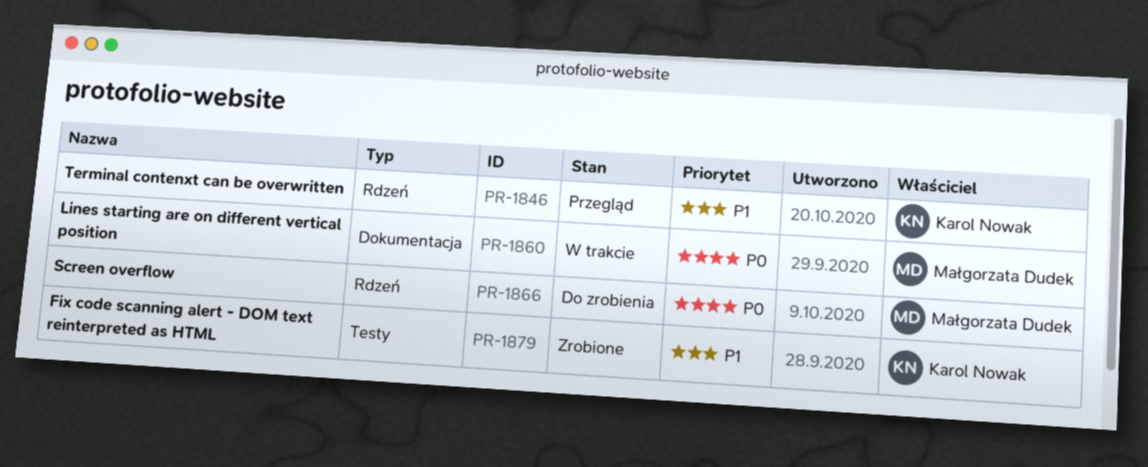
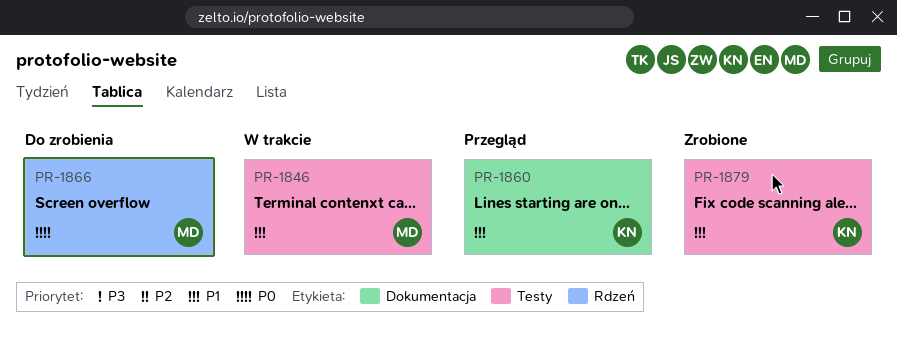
PR-1846, status: Przegląd -> W trakcie
PR-1846, owner: Karol Nowak -> Małgorzata Dudek
PR-1846, label: Rdzeń -> Testy
PR-1860, status: W trakcie -> Przegląd
PR-1860, owner: Małgorzata Dudek -> Karol Nowak
PR-1860, priority: P0 -> P1

